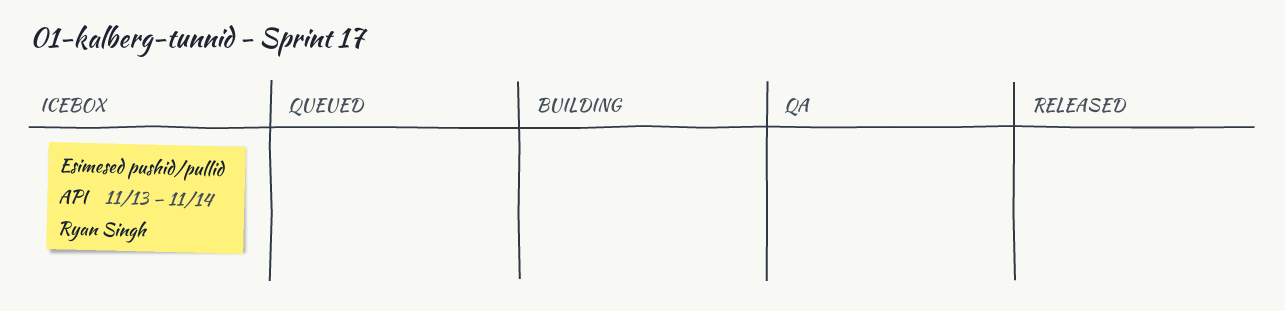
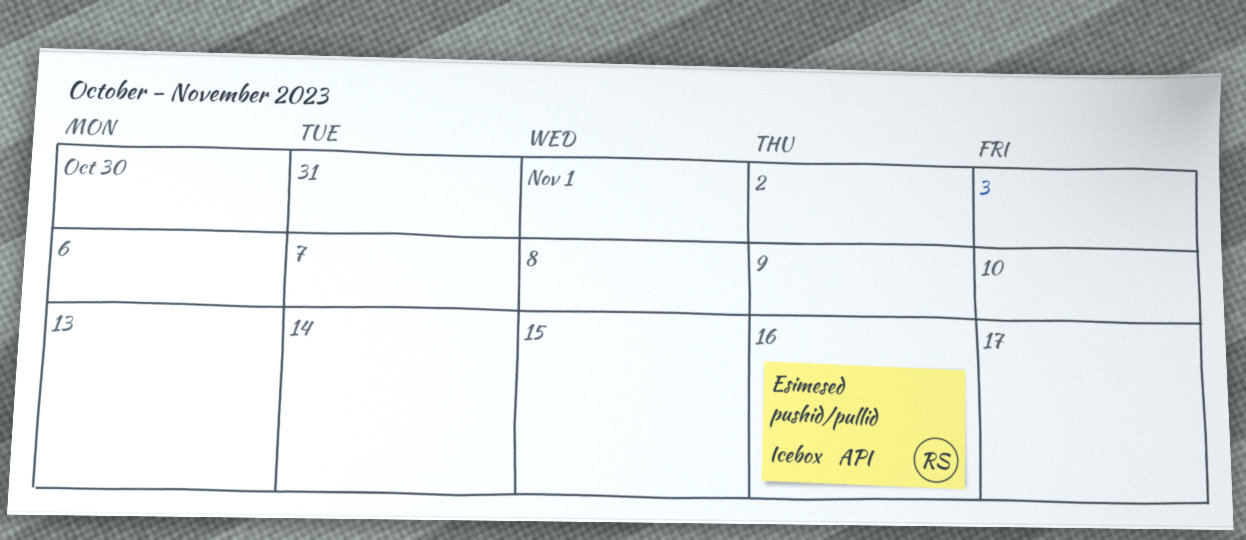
Esimesed pushid/pullid, due: Nov 14 -> Nov 16

